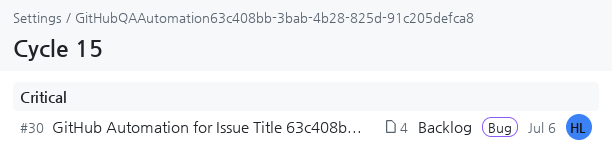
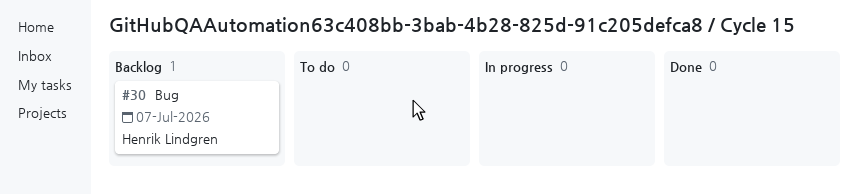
#30, due: Jul 6 -> Jul 7

